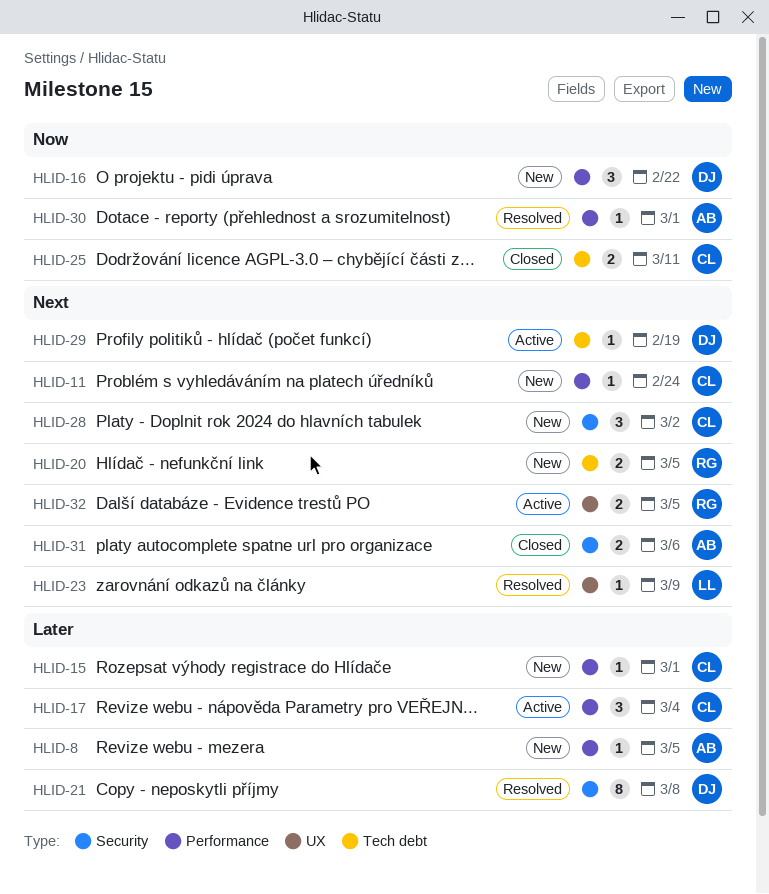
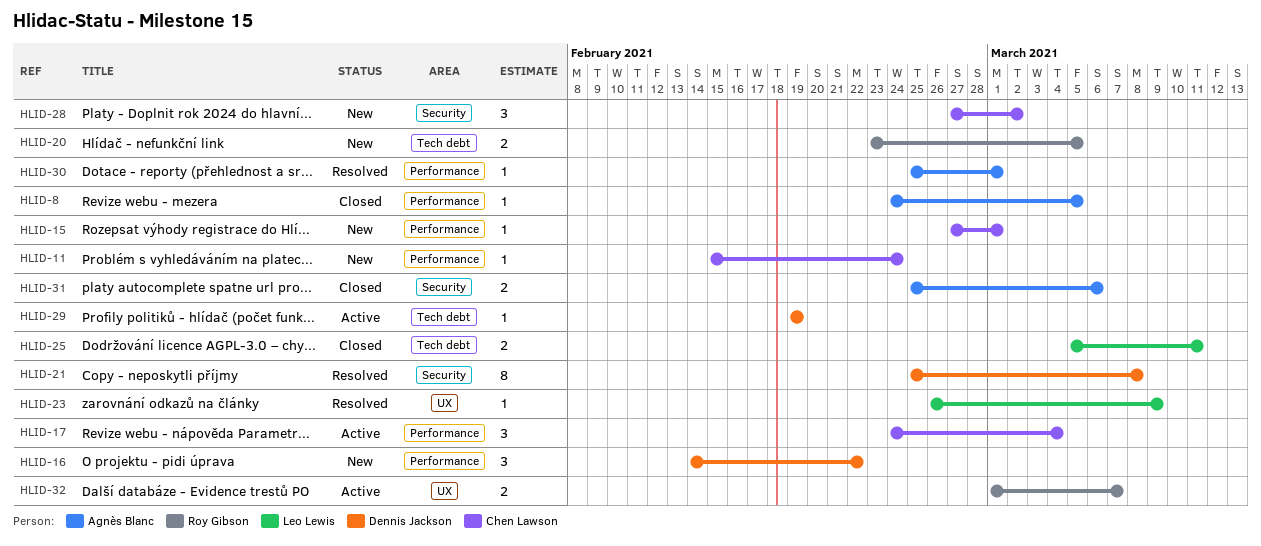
HLID-8, status: New -> Closed
HLID-25, owner: Chen Lawson -> Leo Lewis
HLID-32, due: Mar 5 -> Mar 7

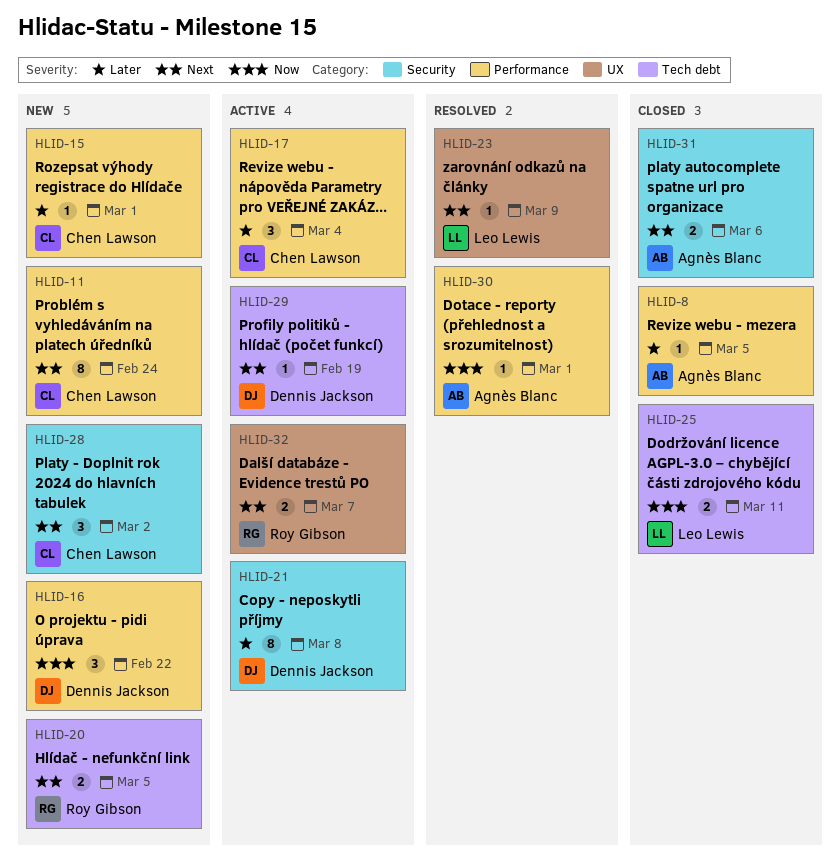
HLID-11, estimate: 1 -> 8
HLID-21, status: Resolved -> Active

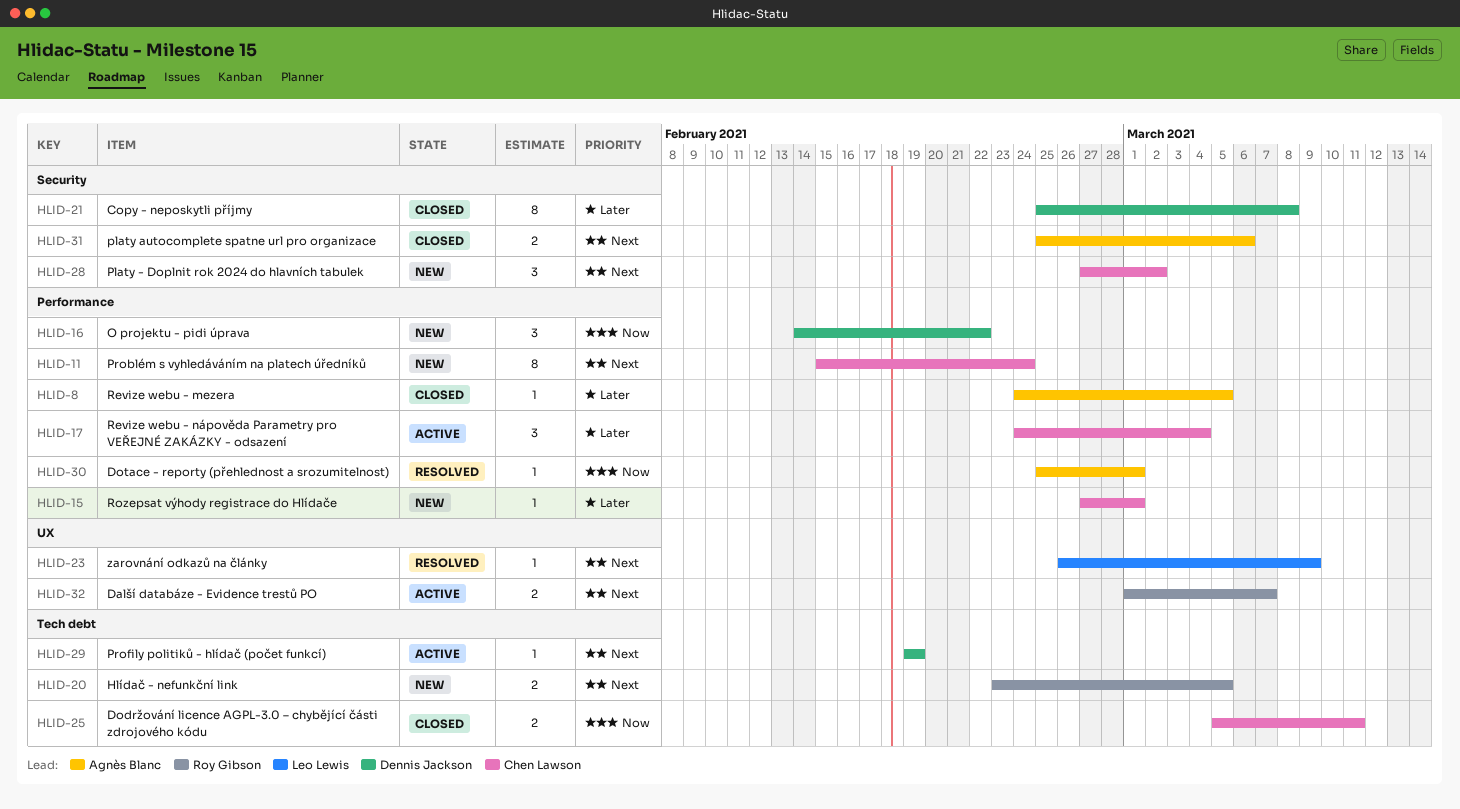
HLID-21, status: Active -> Closed
HLID-25, owner: Leo Lewis -> Chen Lawson

